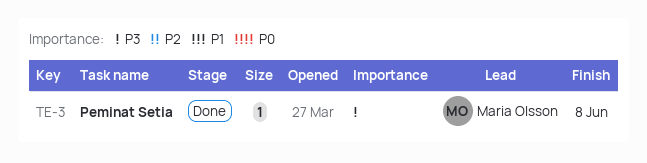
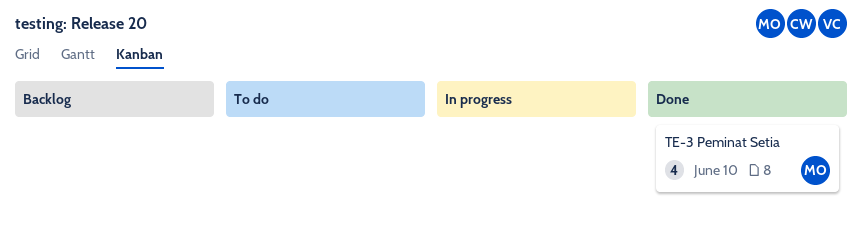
TE-3, estimate: 1 -> 4
TE-3, due: Jun 8 -> Jun 10

